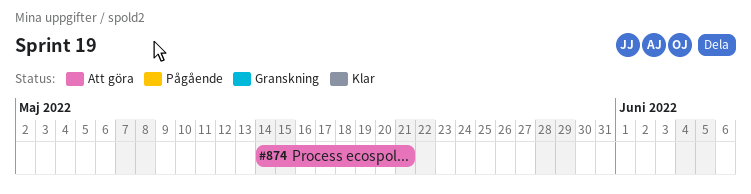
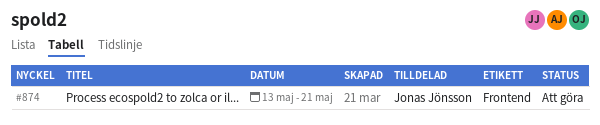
#874, start: May 14 -> May 13

